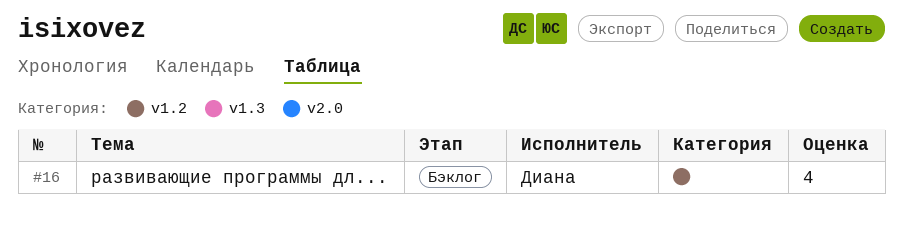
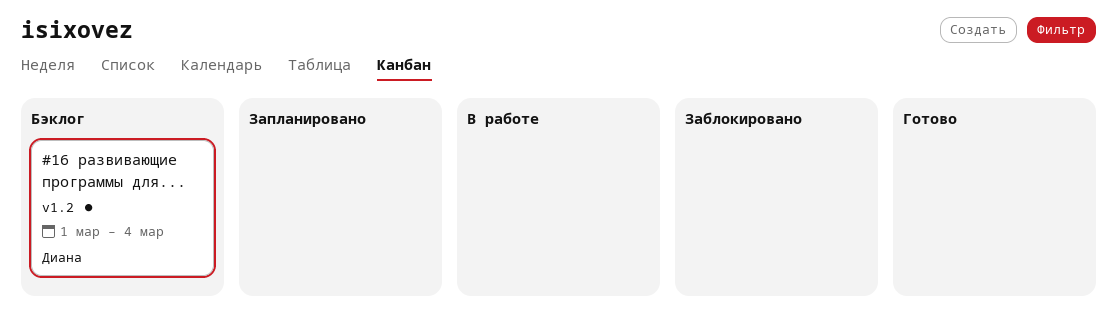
#16, estimate: 4 -> 1

